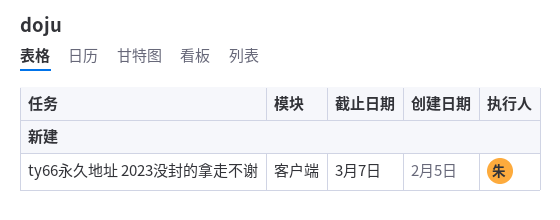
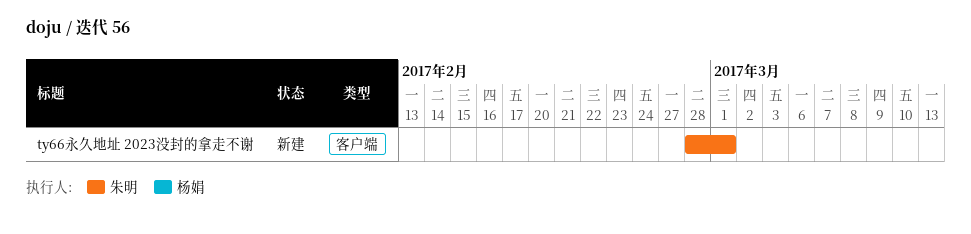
ty66永久地址 2023没封的拿走不谢, due: Mar 7 -> Mar 1

